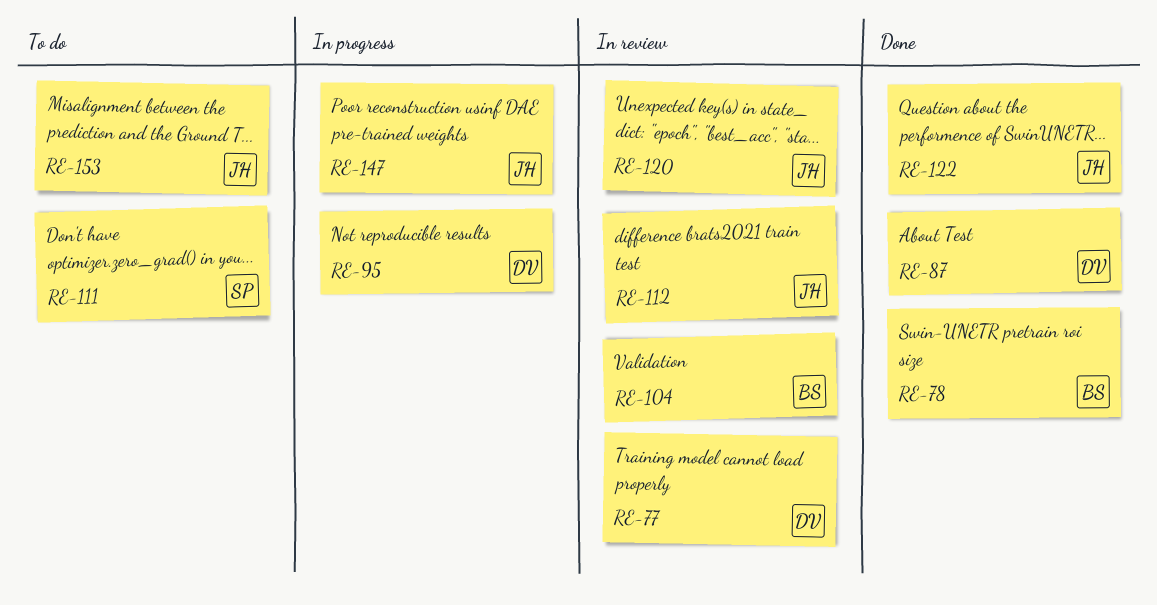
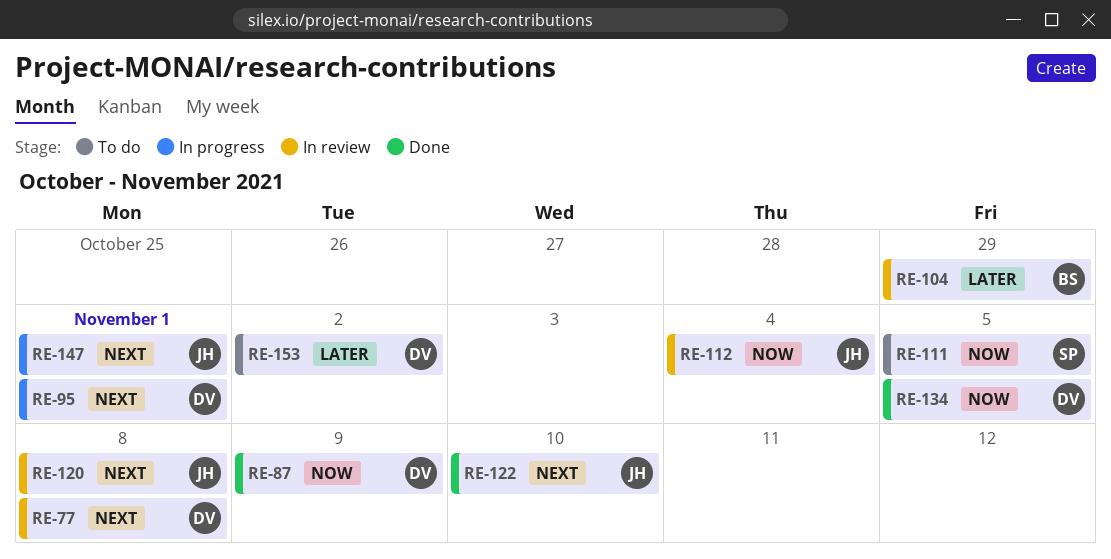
RE-78: present -> none
RE-134: none -> present
RE-153, owner: JH -> DV

